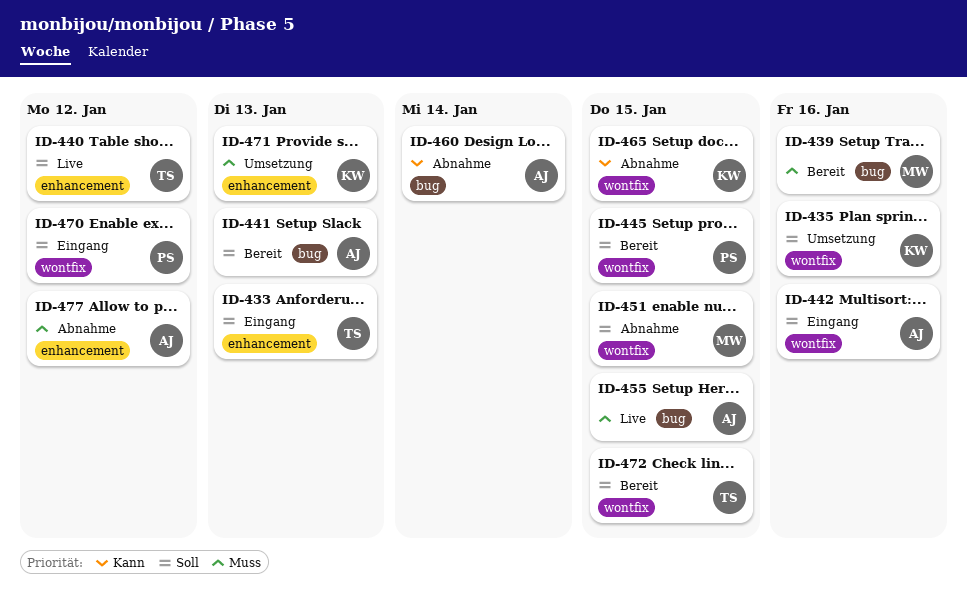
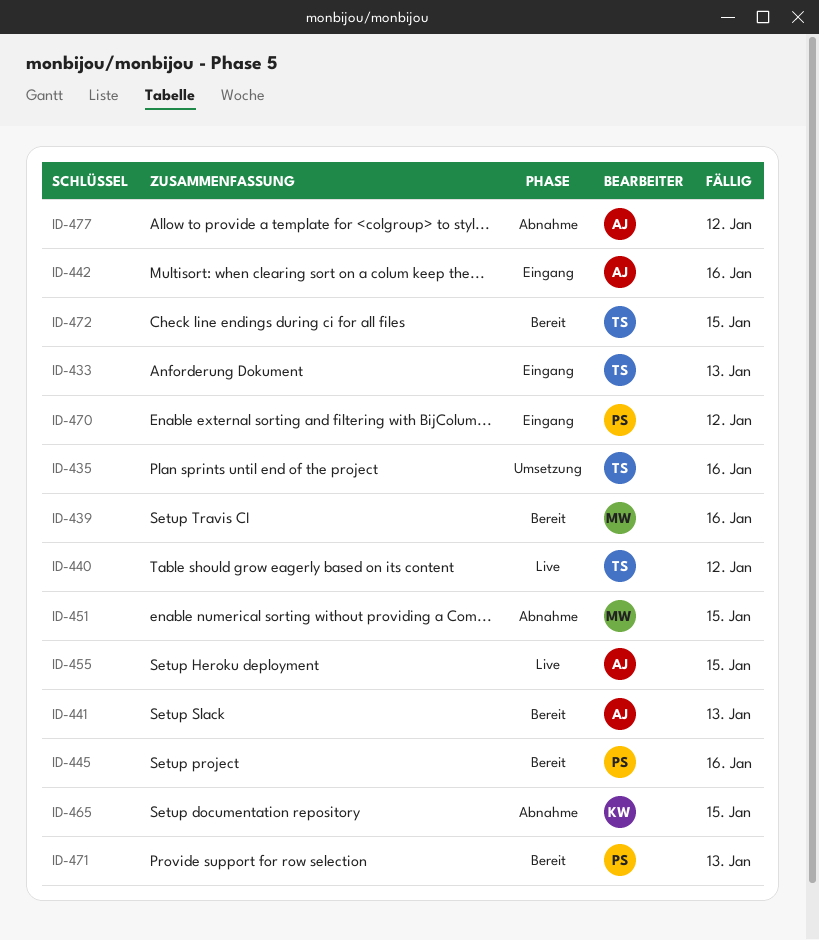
ID-435, owner: KW -> TS
ID-445, due: Jan 15 -> Jan 16
ID-460: present -> none
ID-471, status: Umsetzung -> Bereit
ID-471, owner: KW -> PS

